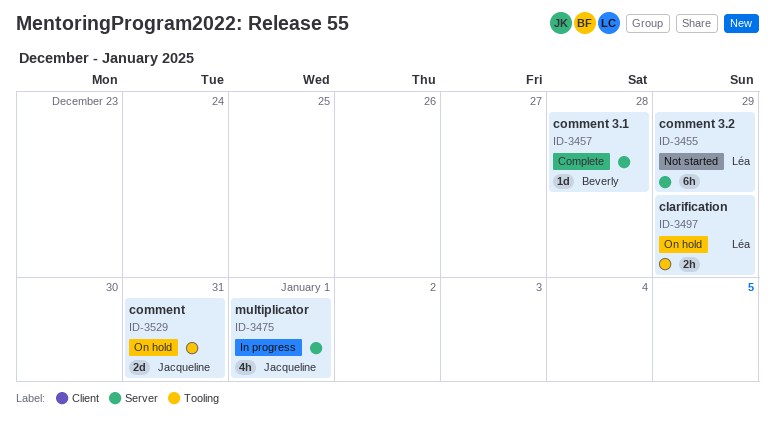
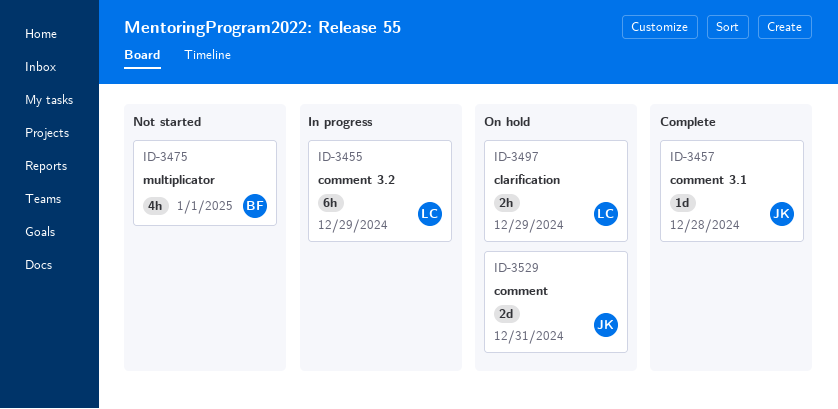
ID-3455, status: Not started -> In progress
ID-3457, owner: Beverly -> Jacqueline
ID-3475, status: In progress -> Not started
ID-3475, owner: Jacqueline -> Beverly

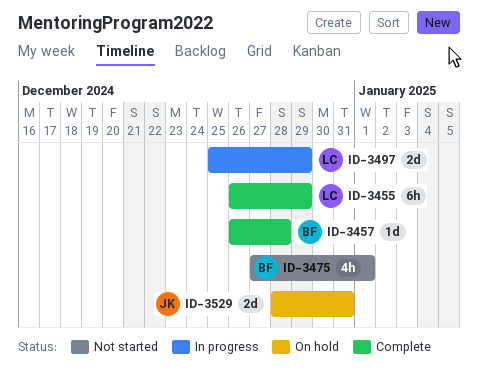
ID-3455, status: In progress -> Complete
ID-3457, owner: JK -> BF
ID-3497, status: On hold -> In progress
ID-3497, estimate: 2h -> 2d

